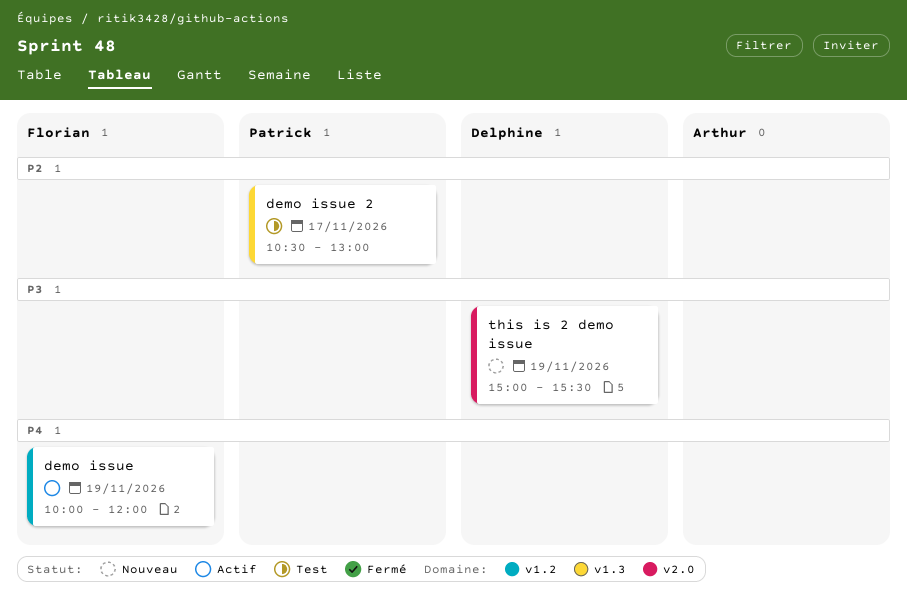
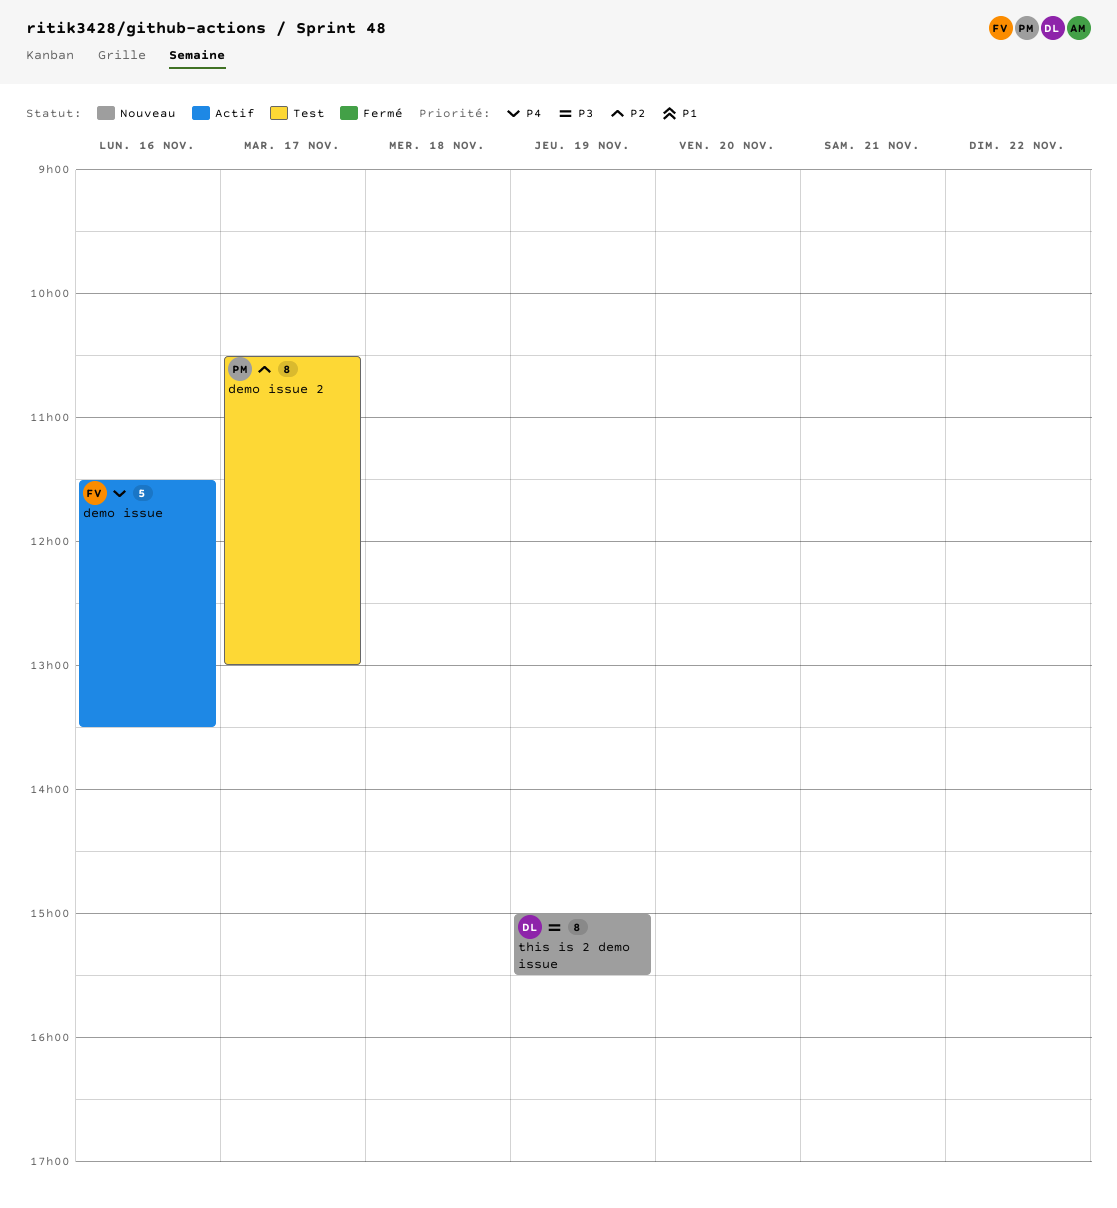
demo issue, day: Nov 19 -> Nov 16
demo issue, begins: 10:00 -> 11:30
demo issue, ends: 12:00 -> 13:30

